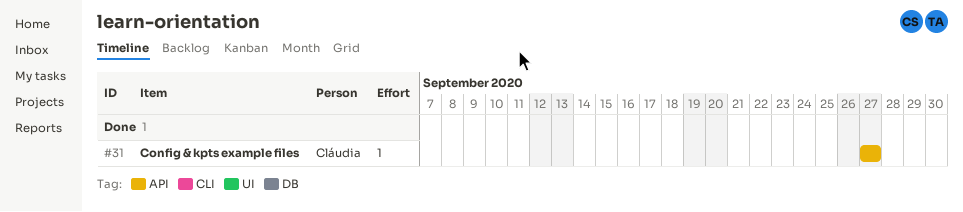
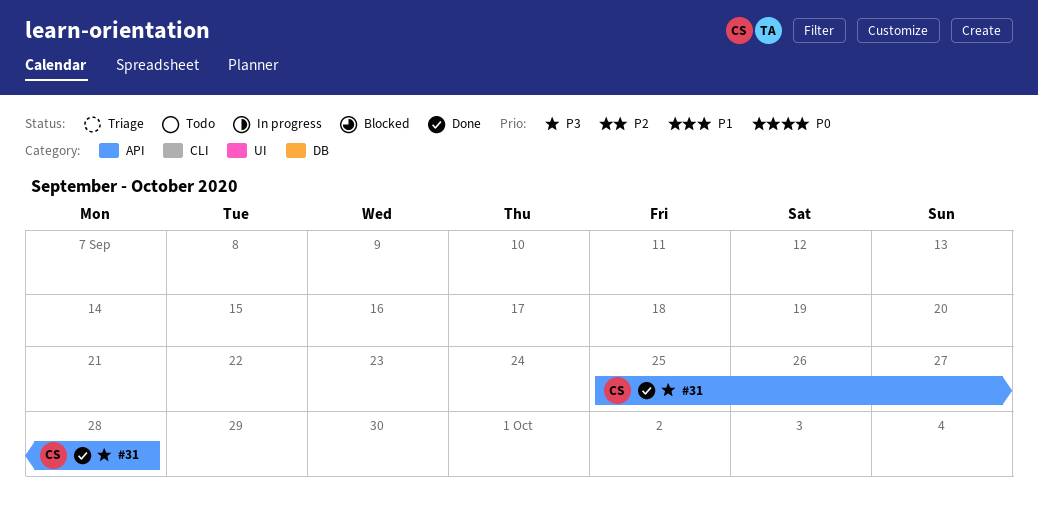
#31, start: Sep 27 -> Sep 25
#31, due: Sep 27 -> Sep 28

